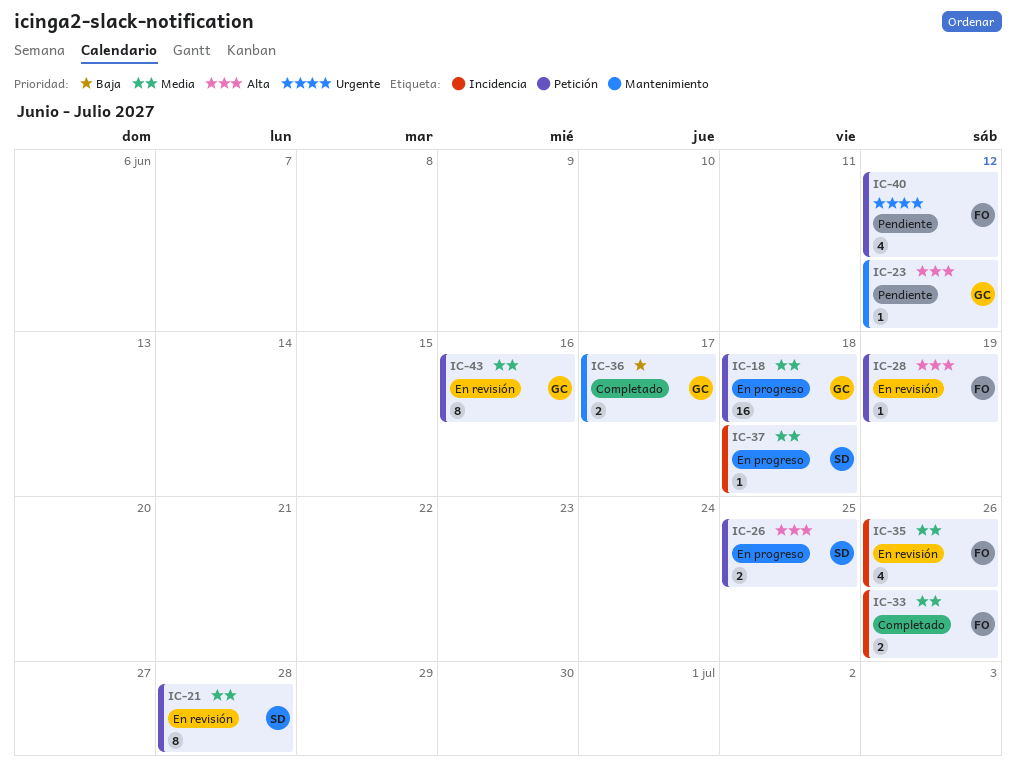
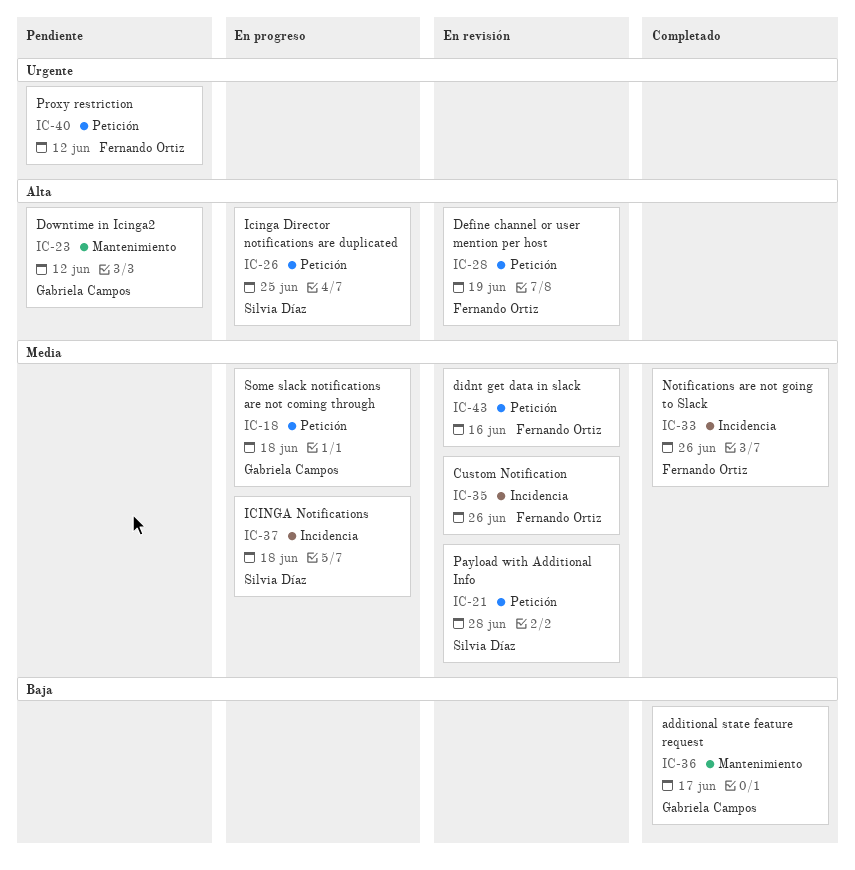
IC-43, owner: Gabriela Campos -> Fernando Ortiz

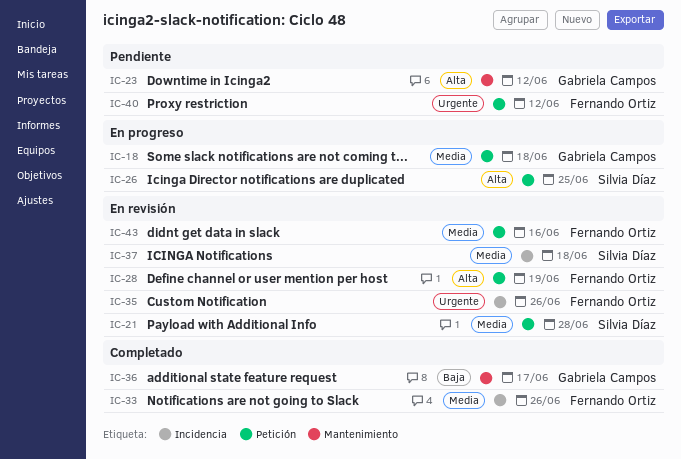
IC-35, priority: Media -> Urgente
IC-37, status: En progreso -> En revisión

